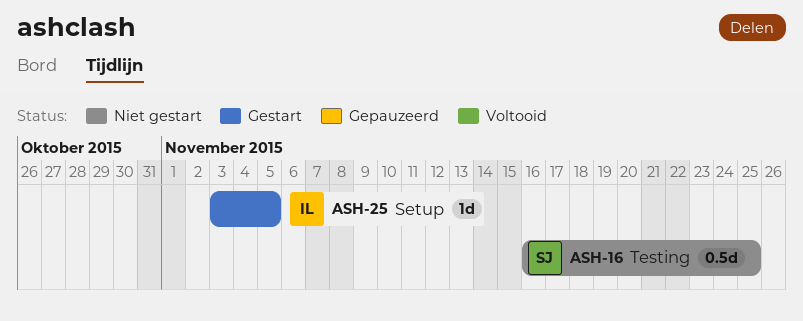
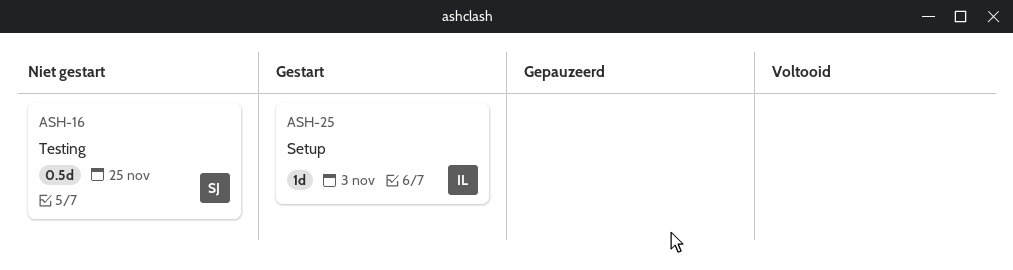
ASH-25, due: Nov 5 -> Nov 3

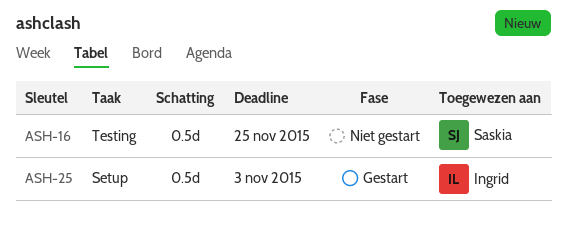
ASH-25, estimate: 1d -> 0.5d

